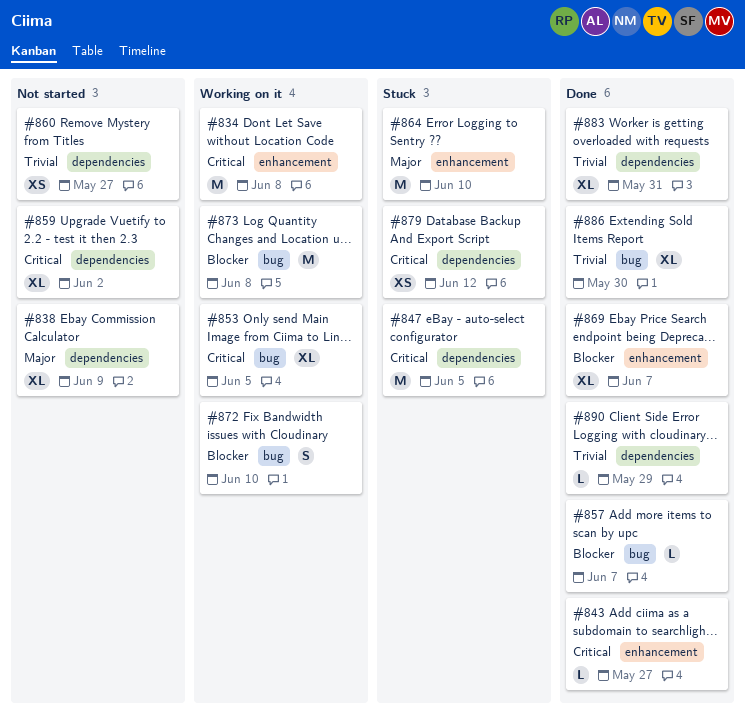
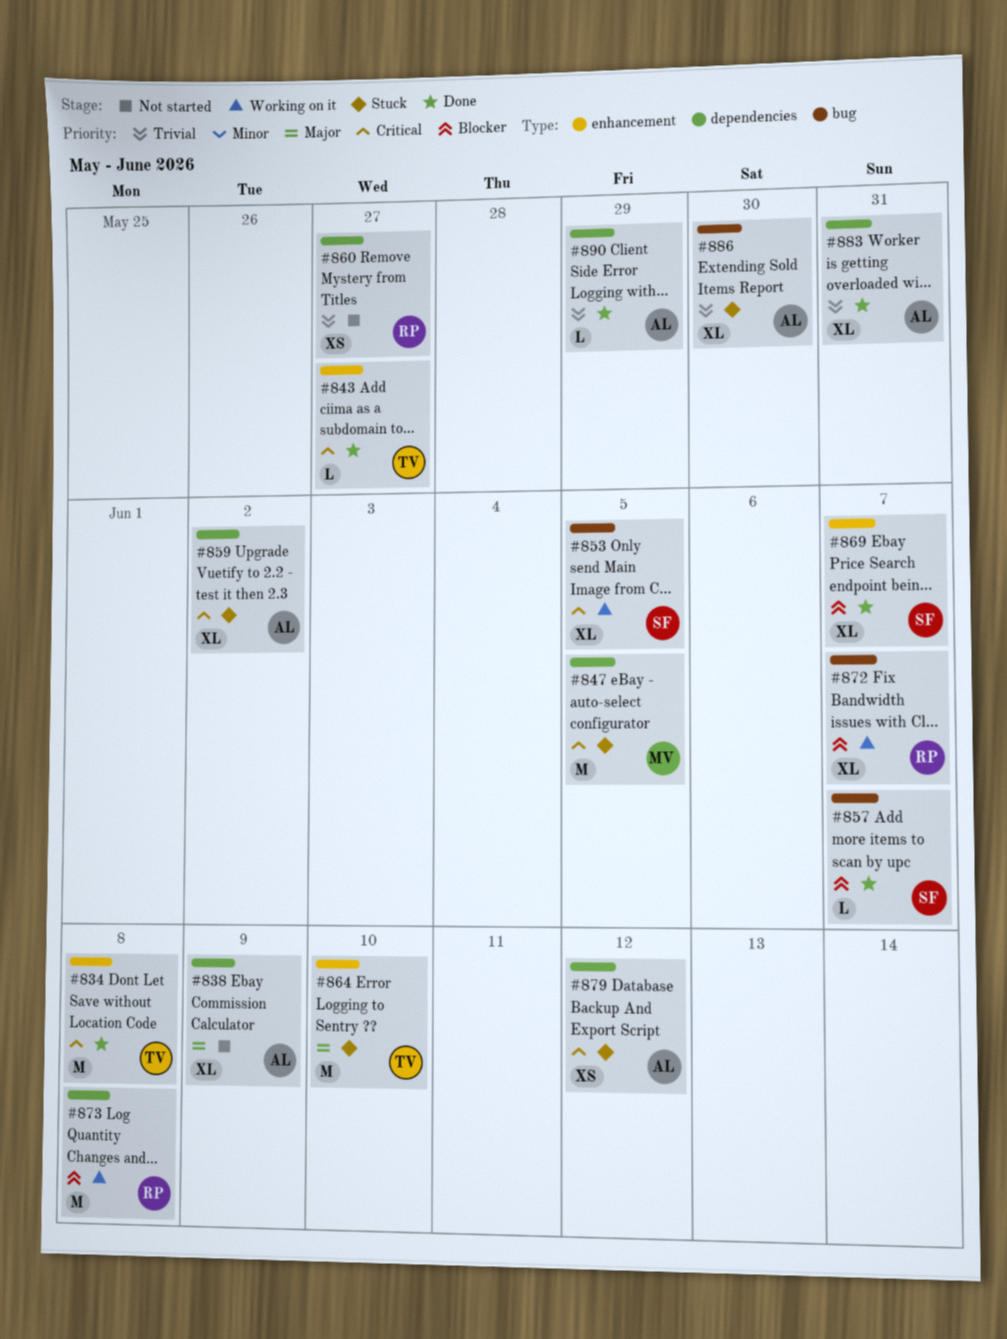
#834, status: Working on it -> Done
#859, status: Not started -> Stuck
#872, estimate: S -> XL
#872, due: Jun 10 -> Jun 7
#873, label: bug -> dependencies
#886, status: Done -> Stuck

